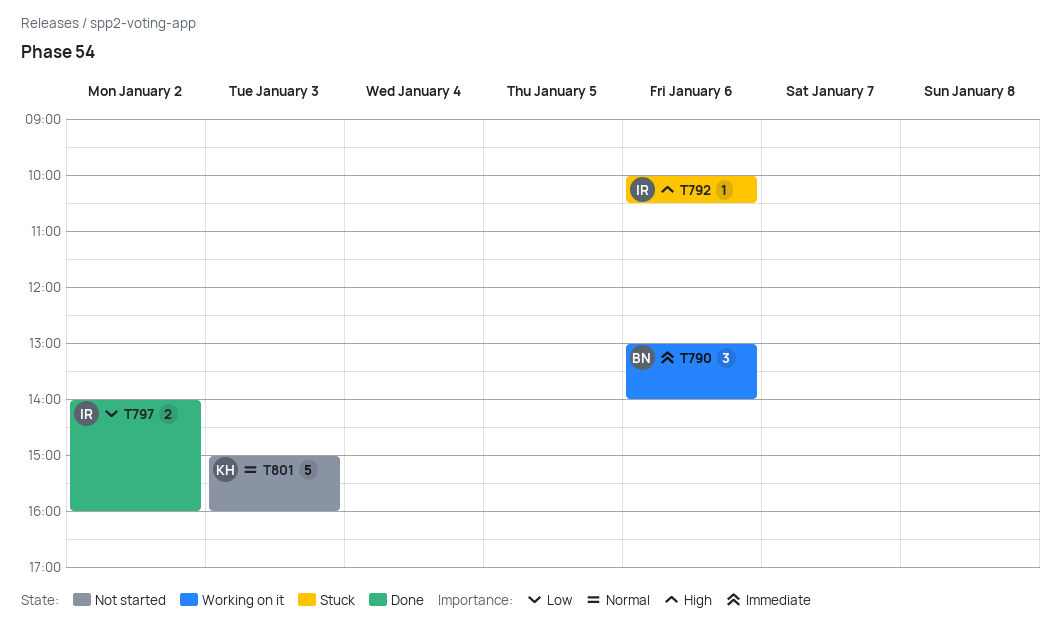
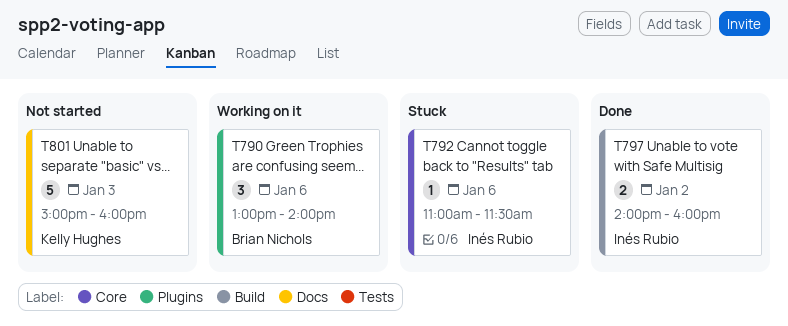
T792, begins: 10:00 -> 11:00
T792, ends: 10:30 -> 11:30

